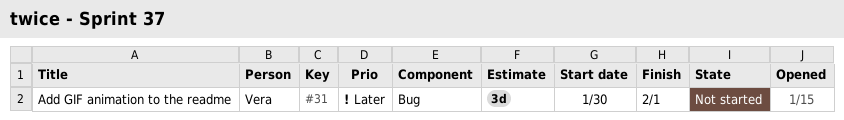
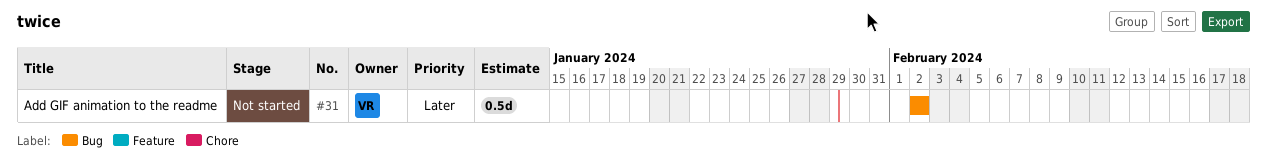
#31, estimate: 3d -> 0.5d
#31, start: Jan 30 -> Feb 2
#31, due: Feb 1 -> Feb 2

